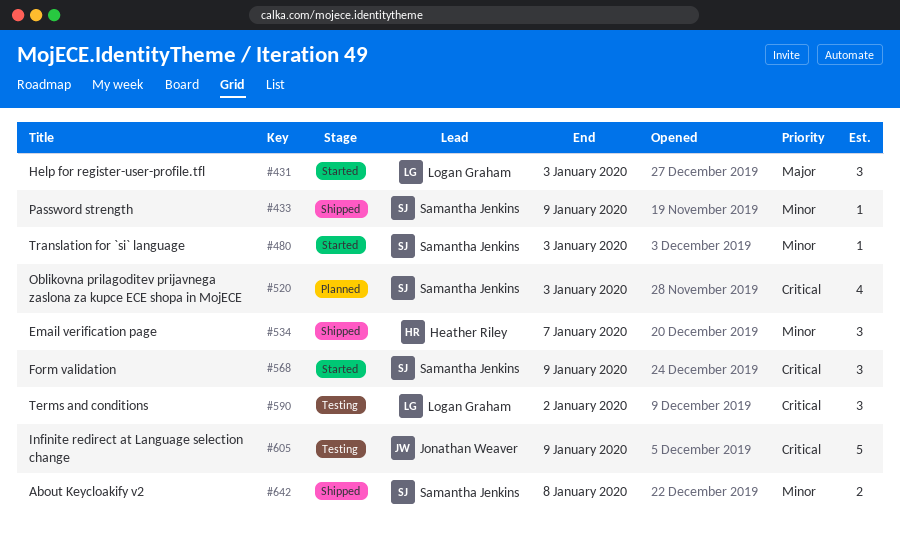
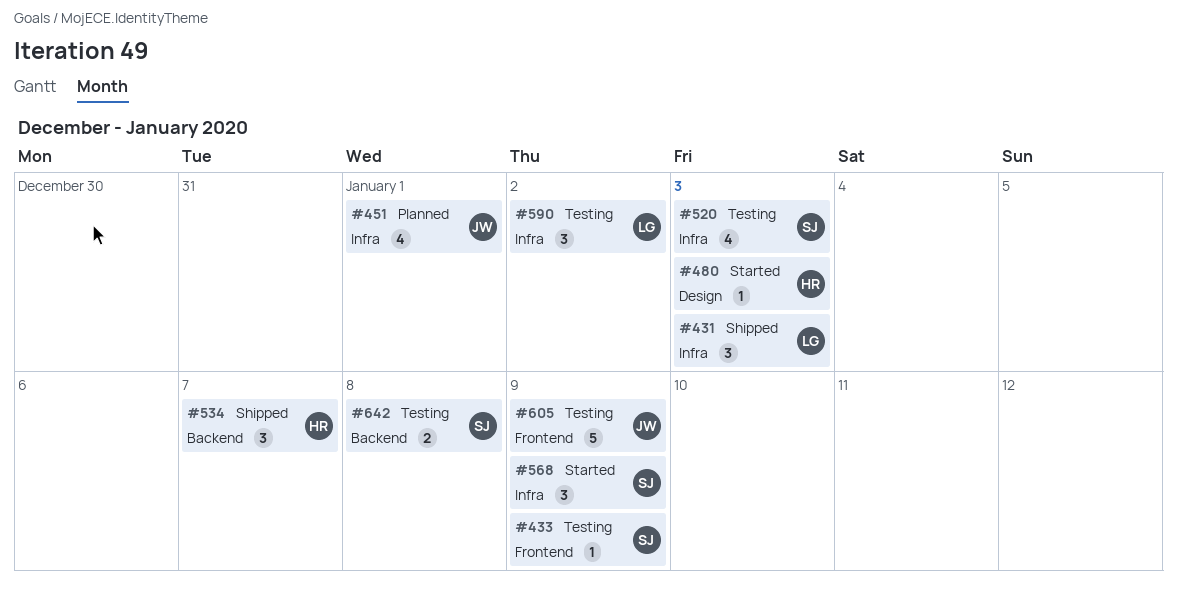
#431, status: Started -> Shipped
#433, status: Shipped -> Testing
#451: none -> present
#480, owner: Samantha Jenkins -> Heather Riley
#520, status: Planned -> Testing
#642, status: Shipped -> Testing

